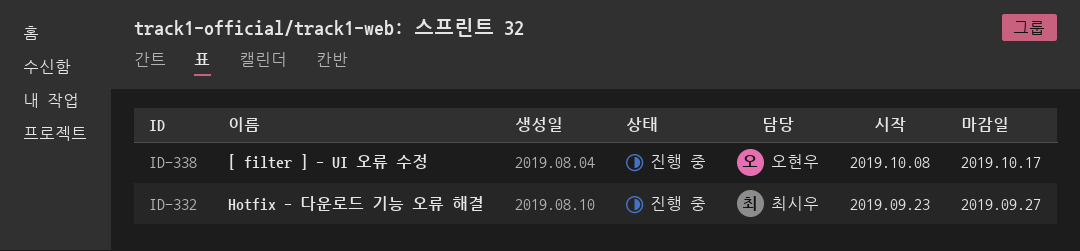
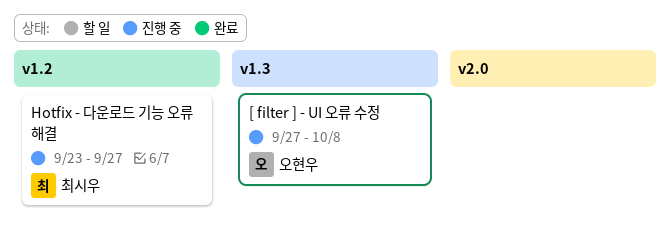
[ filter ] - UI 오류 수정, start: Oct 8 -> Sep 27
[ filter ] - UI 오류 수정, due: Oct 17 -> Oct 8

